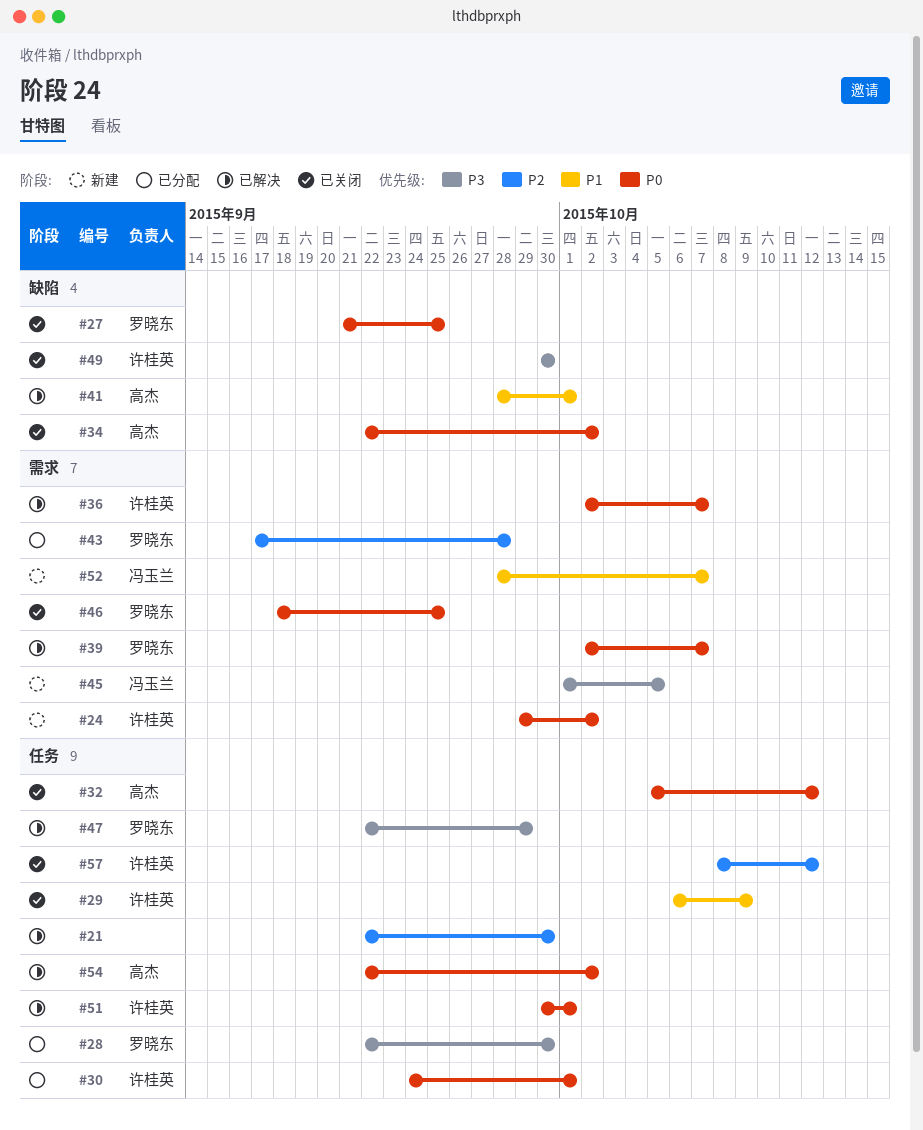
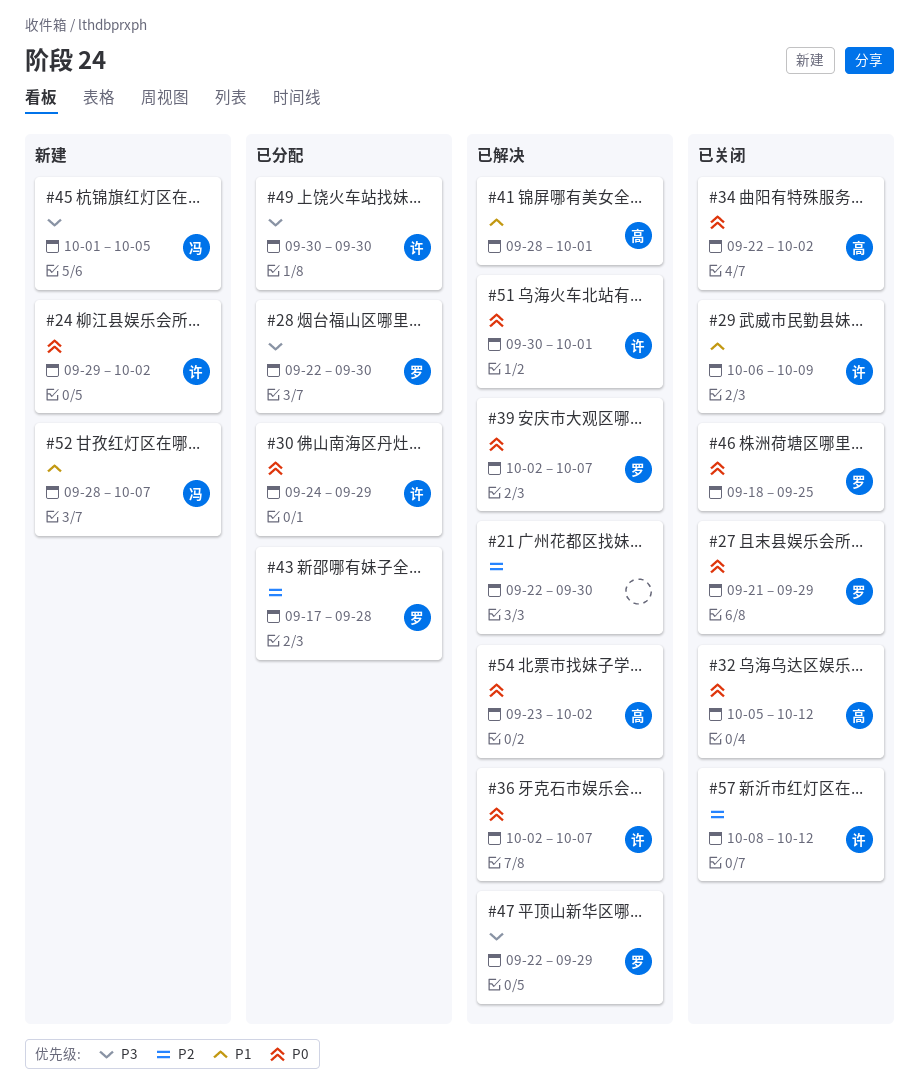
#27, due: Sep 25 -> Sep 29
#30, due: Oct 1 -> Sep 29
#49, status: 已关闭 -> 已分配
#54, start: Sep 22 -> Sep 23

